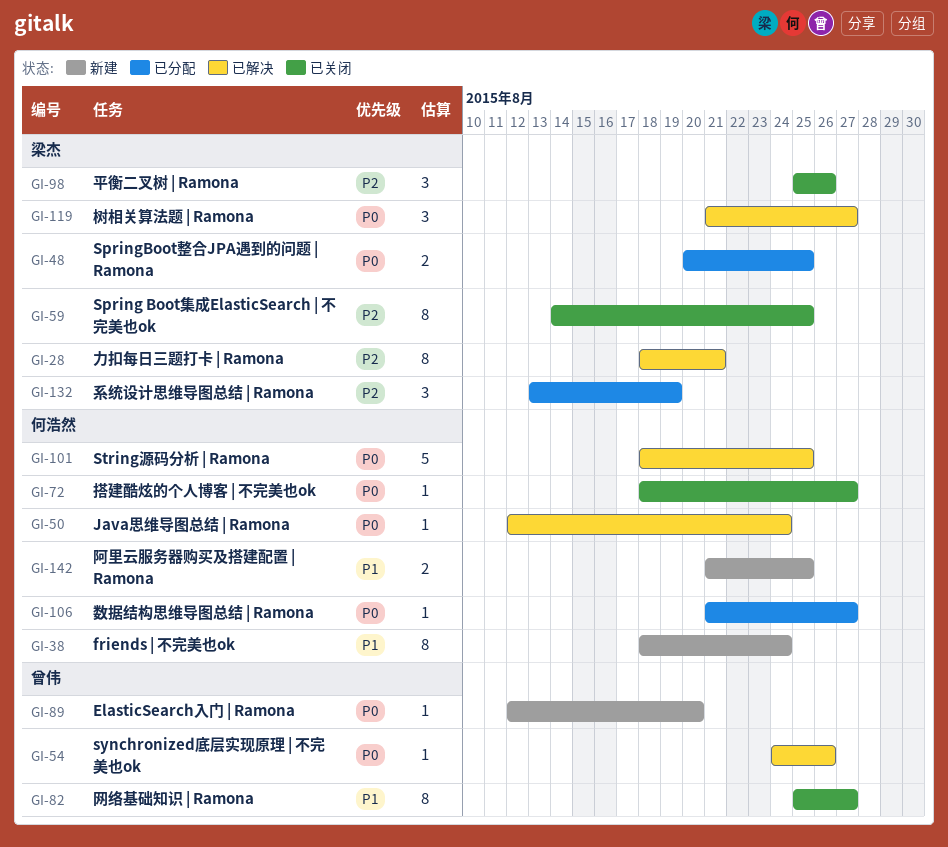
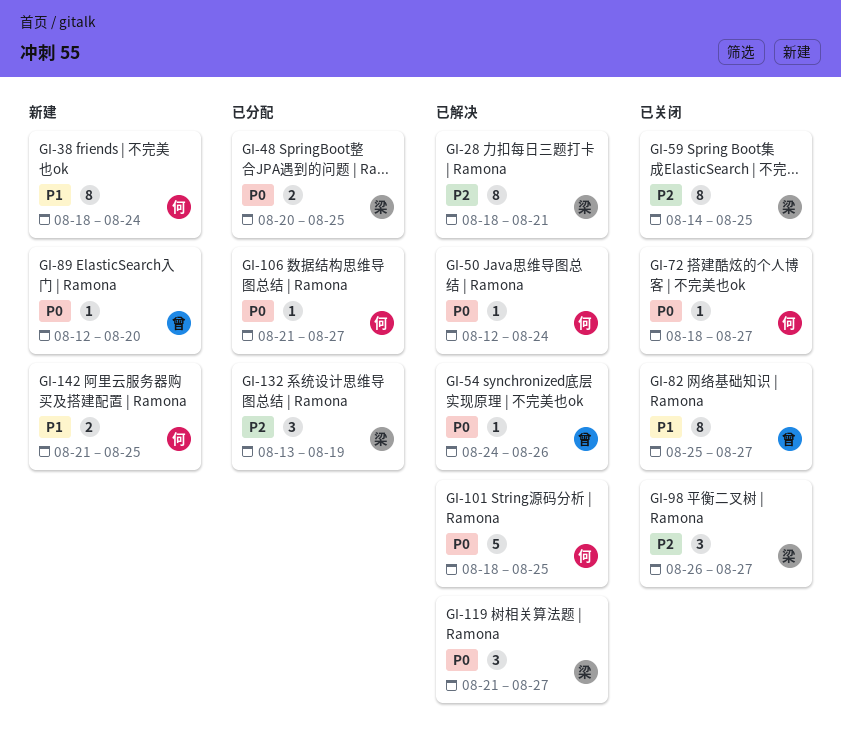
GI-98, start: Aug 25 -> Aug 26
GI-98, due: Aug 26 -> Aug 27

